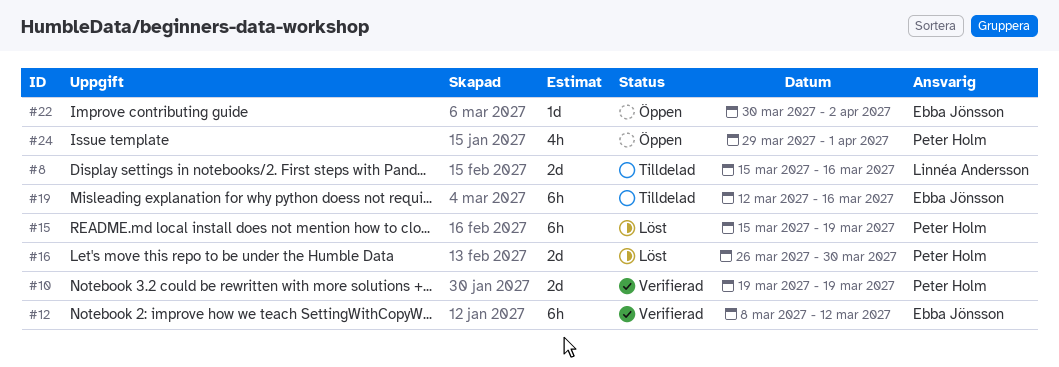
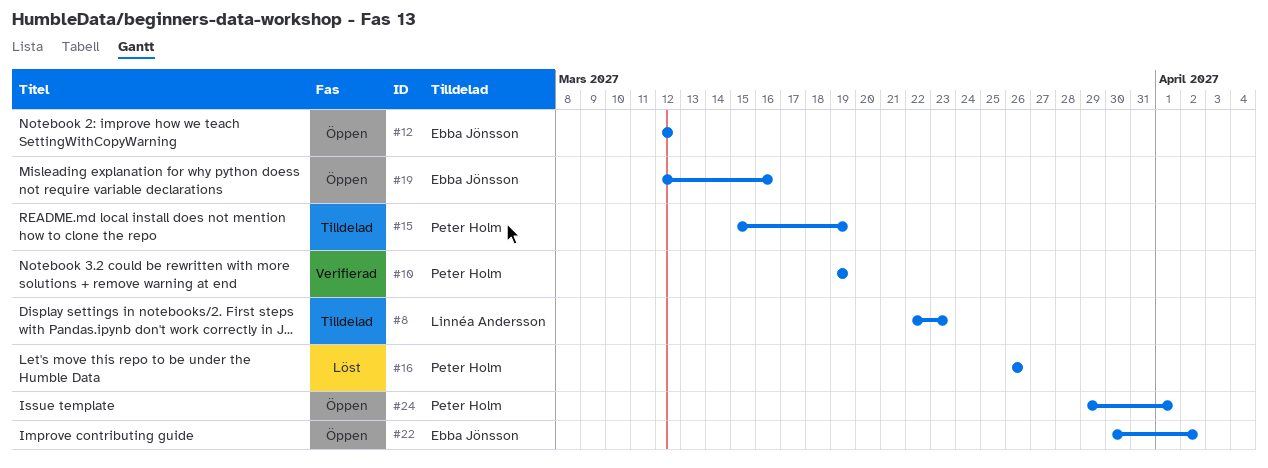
#8, start: Mar 15 -> Mar 22
#8, due: Mar 16 -> Mar 23
#12, status: Verifierad -> Öppen
#12, start: Mar 8 -> Mar 12
#15, status: Löst -> Tilldelad
#16, due: Mar 30 -> Mar 26
#19, status: Tilldelad -> Öppen

